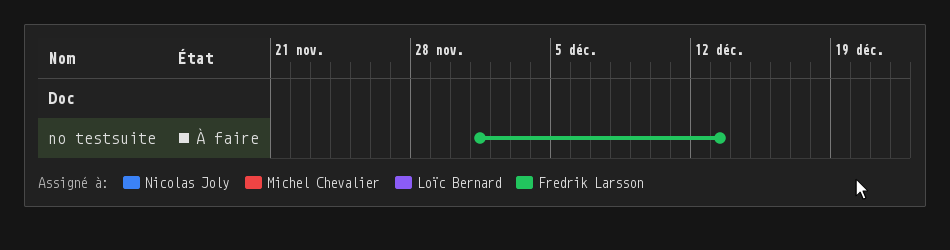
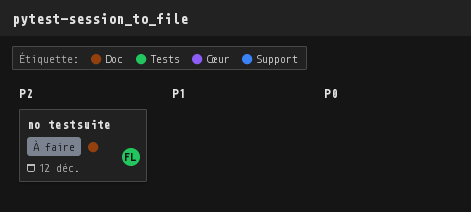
no testsuite, due: Dec 13 -> Dec 12

